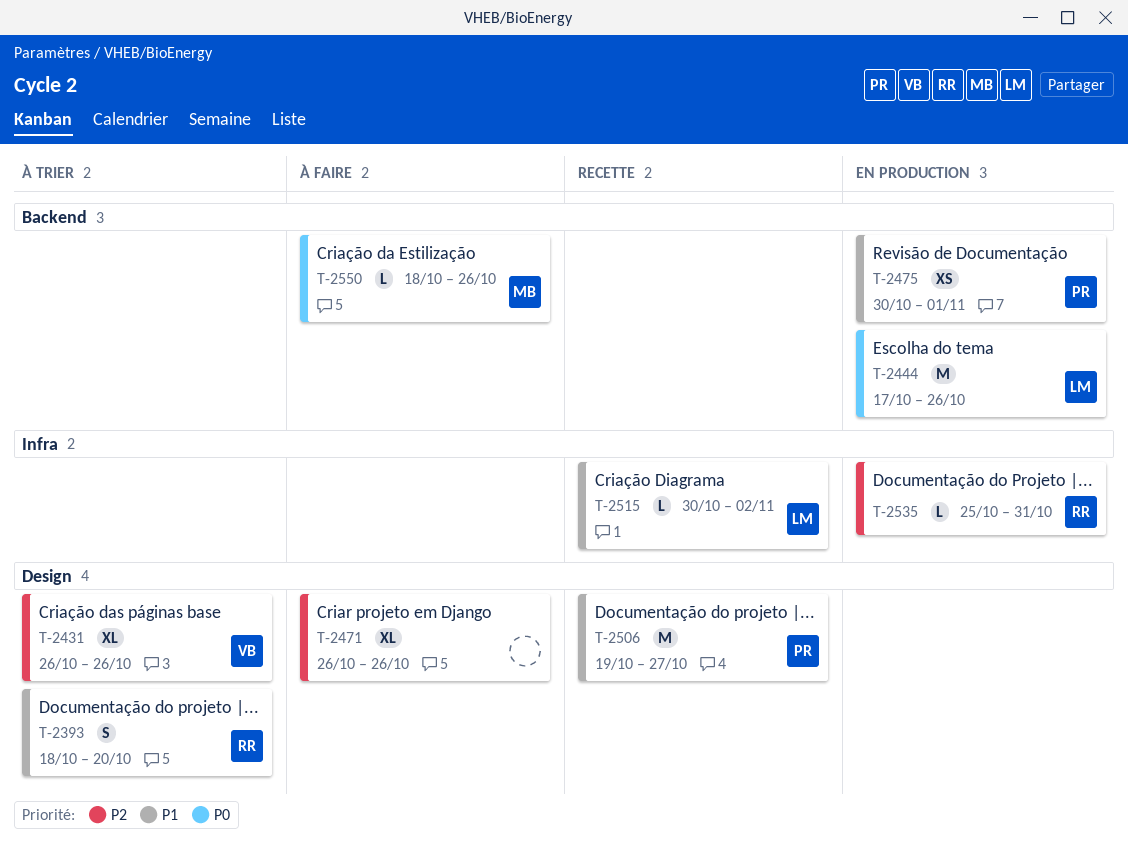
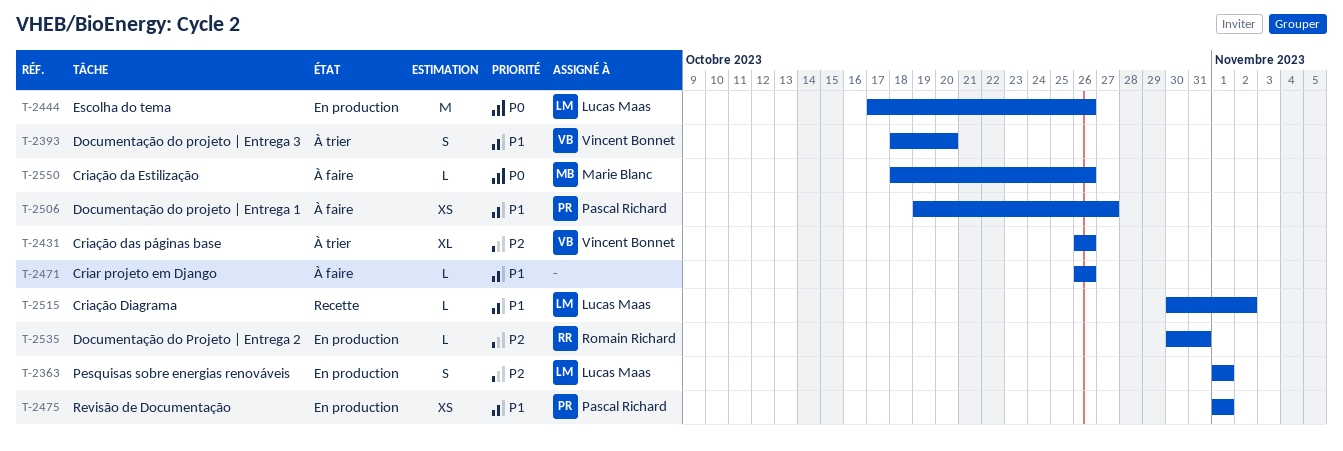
T-2363: none -> present
T-2393, owner: Romain Richard -> Vincent Bonnet
T-2471, priority: P2 -> P1
T-2471, estimate: XL -> L
T-2475, start: Oct 30 -> Nov 1
T-2506, status: Recette -> À faire
T-2506, estimate: M -> XS
T-2535, start: Oct 25 -> Oct 30

